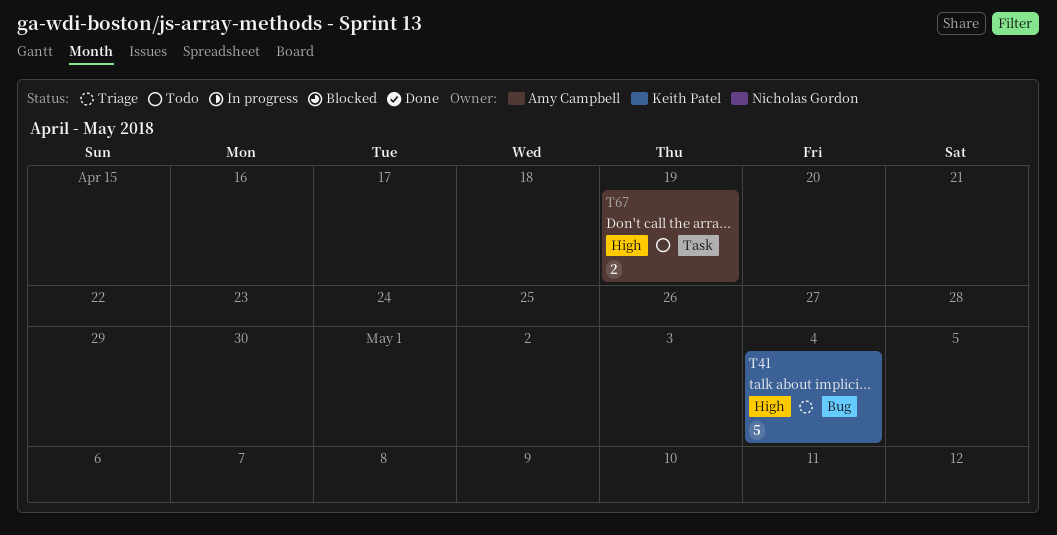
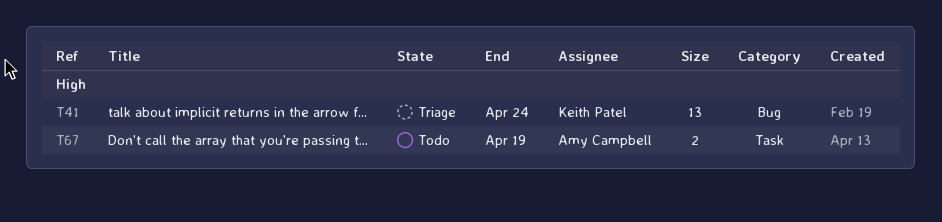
T41, estimate: 5 -> 13
T41, due: May 4 -> Apr 24

